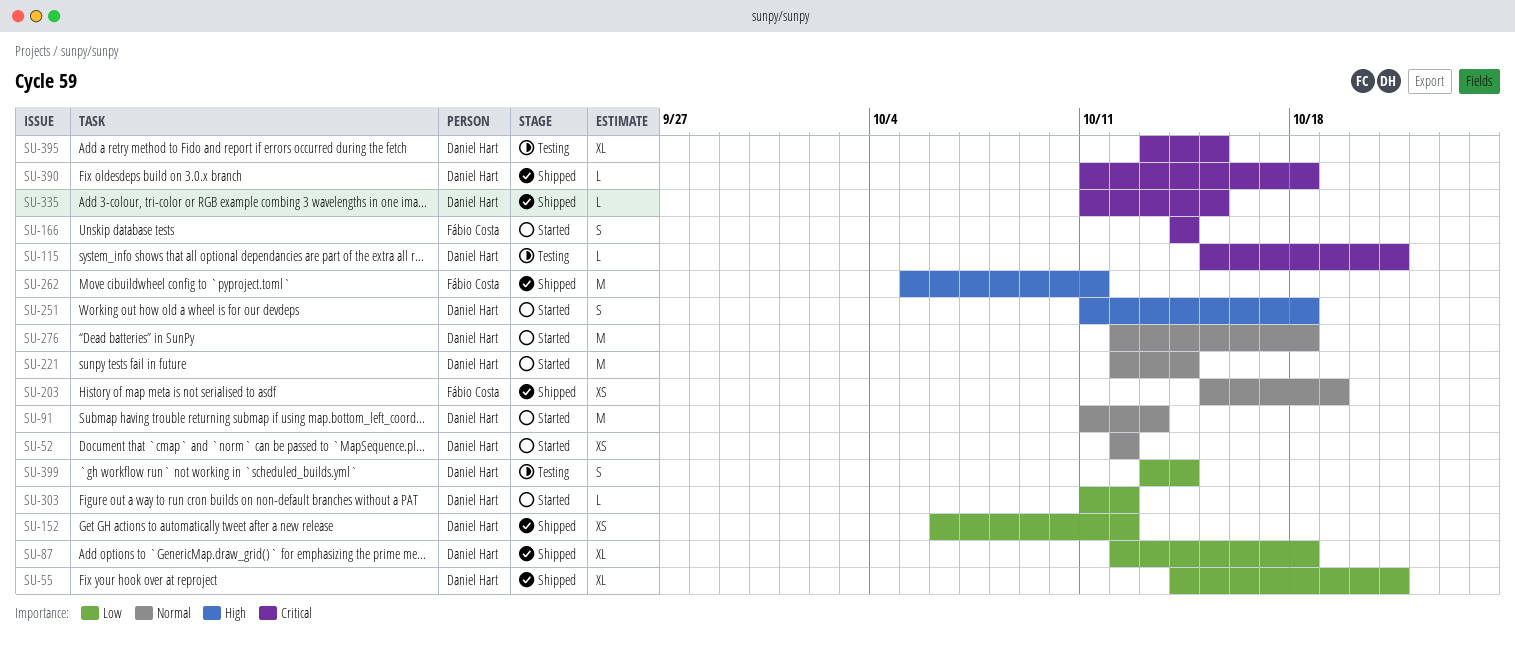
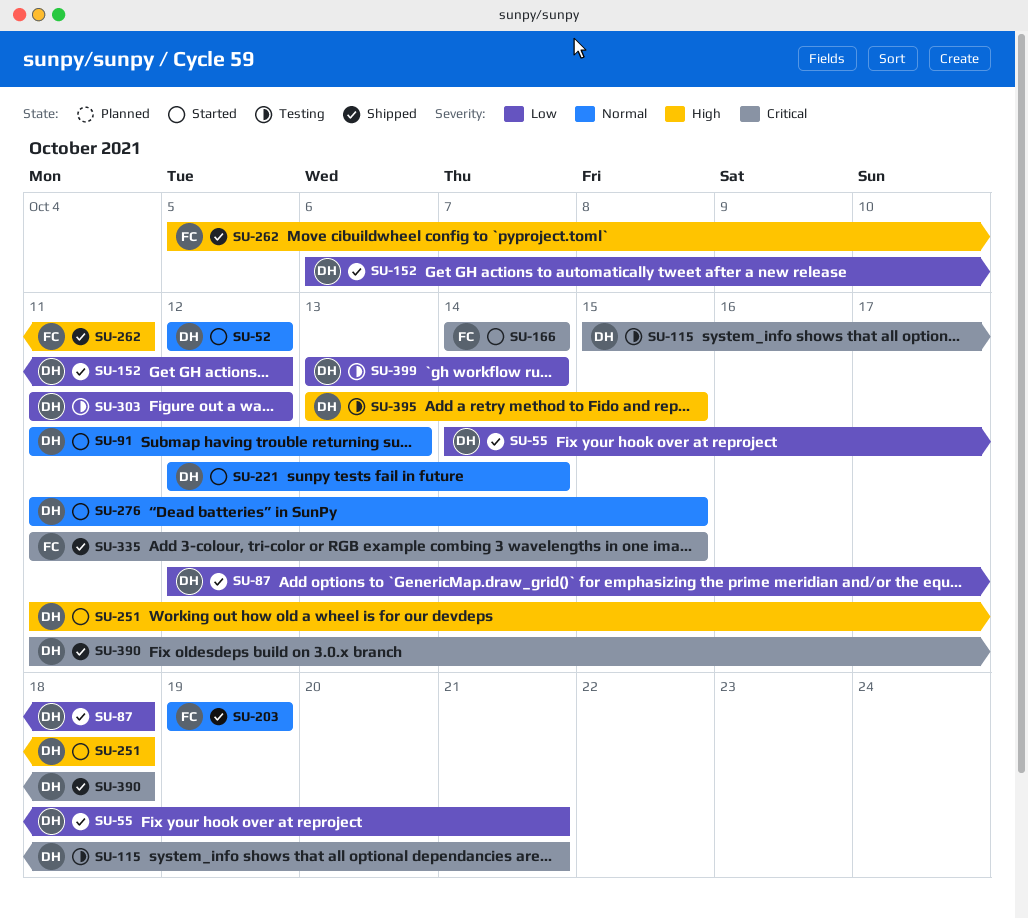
SU-203, start: Oct 15 -> Oct 19
SU-276, start: Oct 12 -> Oct 11
SU-276, due: Oct 18 -> Oct 15
SU-303, status: Started -> Testing
SU-335, owner: Daniel Hart -> Fábio Costa
SU-395, priority: Critical -> High

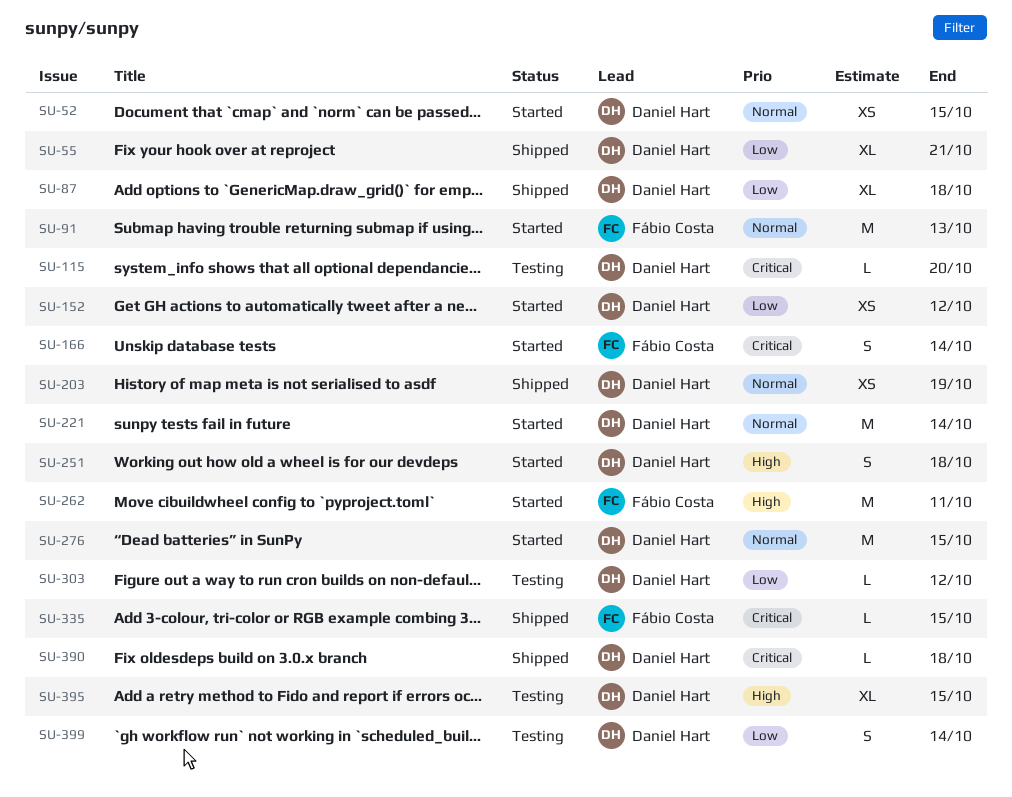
SU-52, due: Oct 12 -> Oct 15
SU-91, owner: Daniel Hart -> Fábio Costa
SU-115, due: Oct 21 -> Oct 20
SU-152, status: Shipped -> Started
SU-203, owner: Fábio Costa -> Daniel Hart
SU-262, status: Shipped -> Started

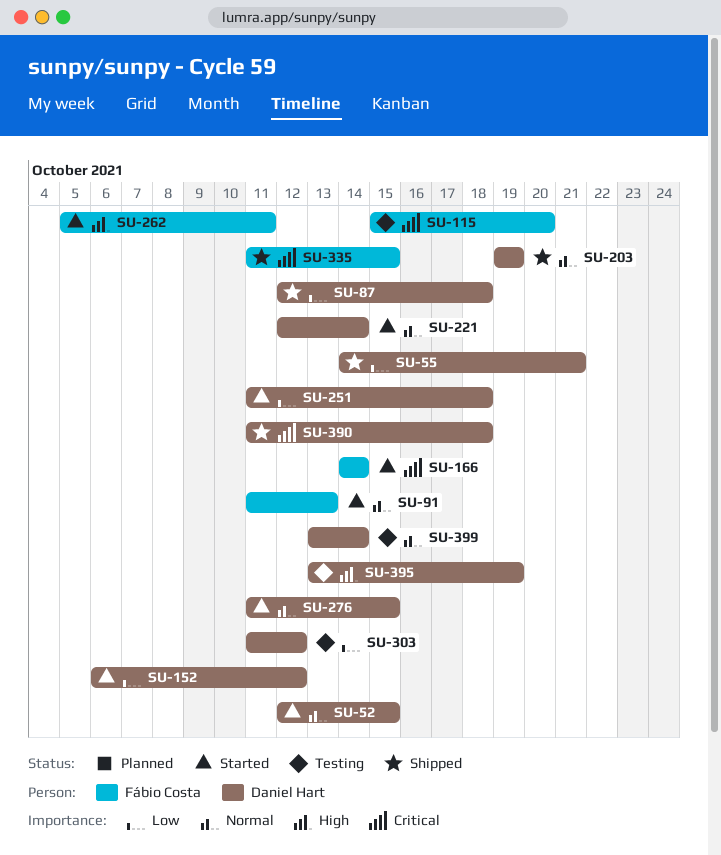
SU-115, owner: Daniel Hart -> Fábio Costa
SU-251, priority: High -> Low
SU-395, due: Oct 15 -> Oct 19
SU-399, priority: Low -> Normal

